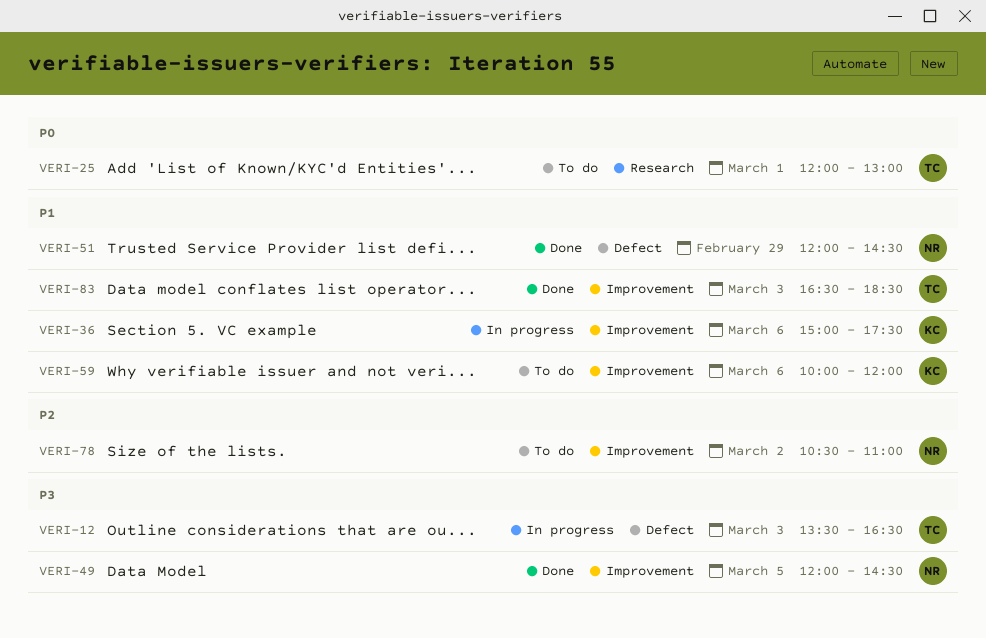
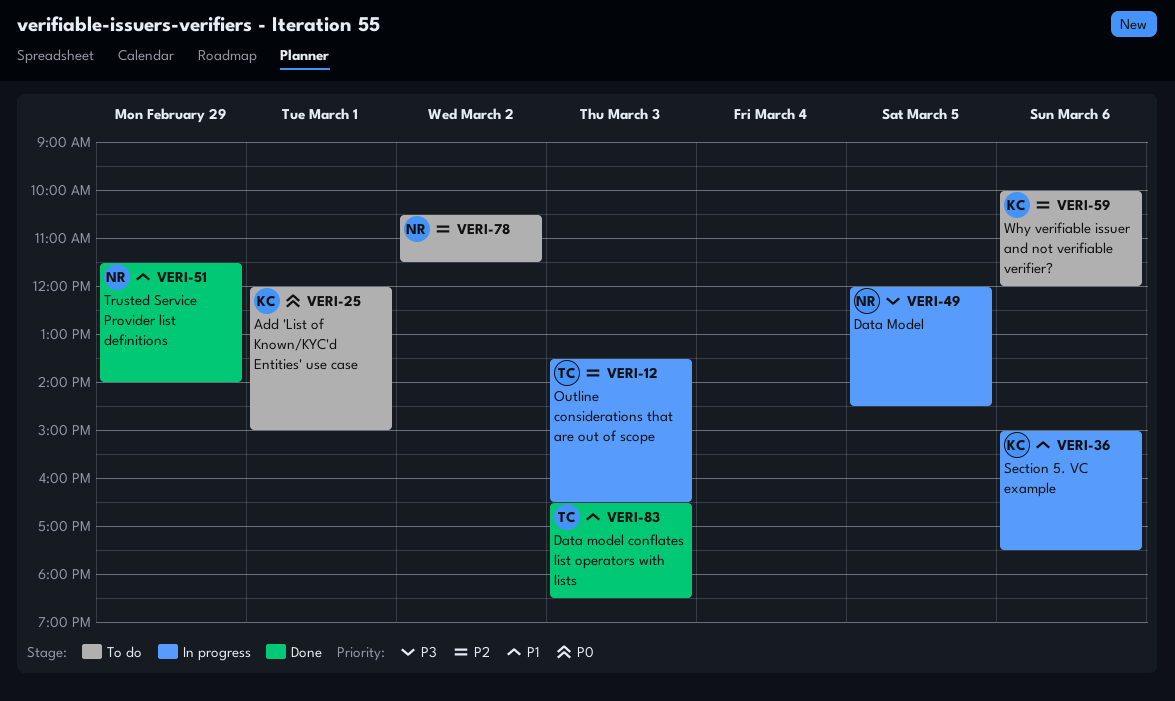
VERI-12, priority: P3 -> P2
VERI-25, owner: TC -> KC
VERI-25, ends: 13:00 -> 15:00
VERI-49, status: Done -> In progress
VERI-51, begins: 12:00 -> 11:30
VERI-51, ends: 14:30 -> 14:00
VERI-59, priority: P1 -> P2
VERI-78, ends: 11:00 -> 11:30

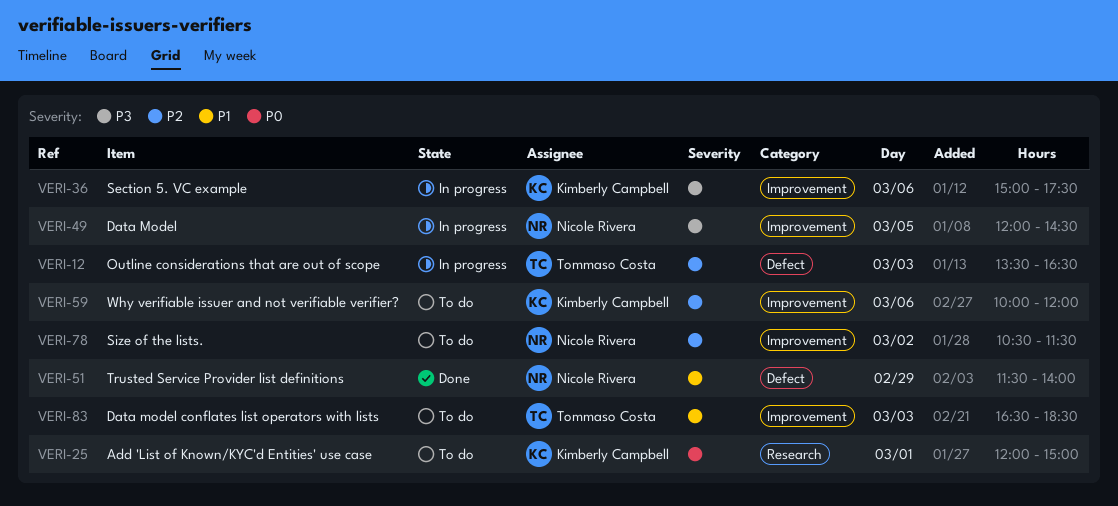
VERI-36, priority: P1 -> P3
VERI-83, status: Done -> To do

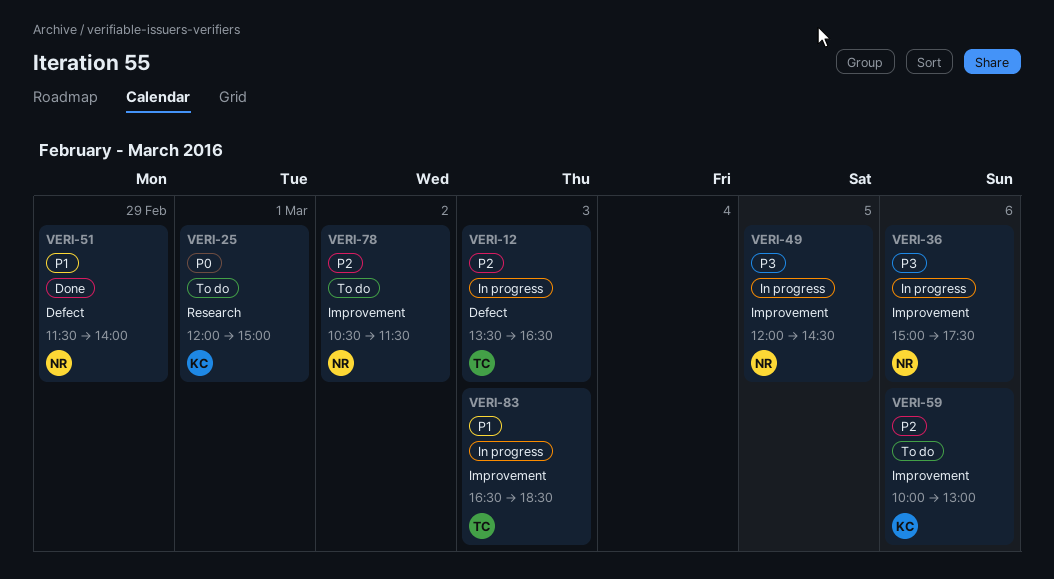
VERI-36, owner: Kimberly Campbell -> Nicole Rivera
VERI-59, ends: 12:00 -> 13:00
VERI-83, status: To do -> In progress

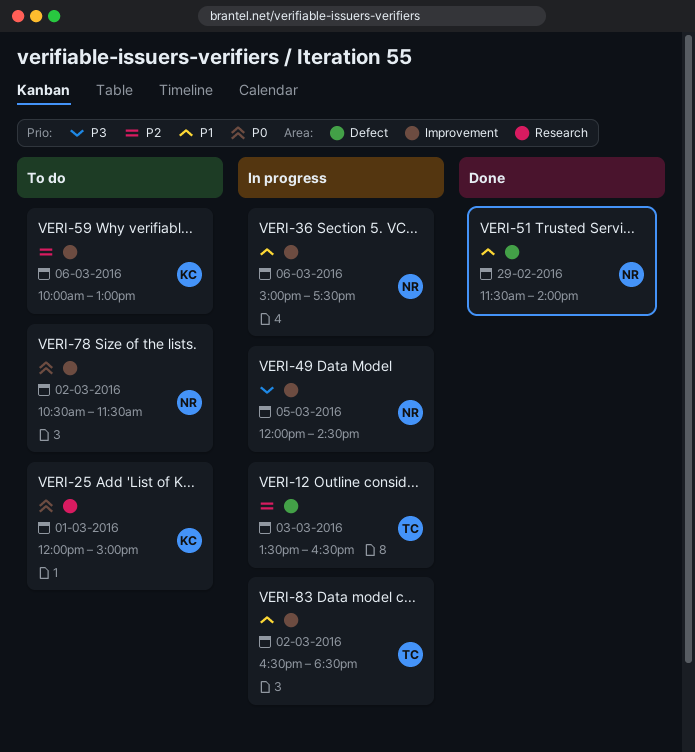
VERI-36, priority: P3 -> P1
VERI-78, priority: P2 -> P0
VERI-83, day: Mar 3 -> Mar 2

